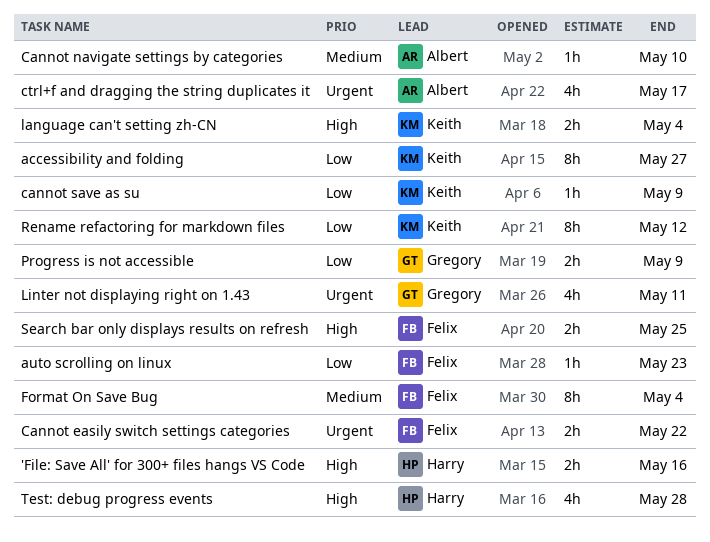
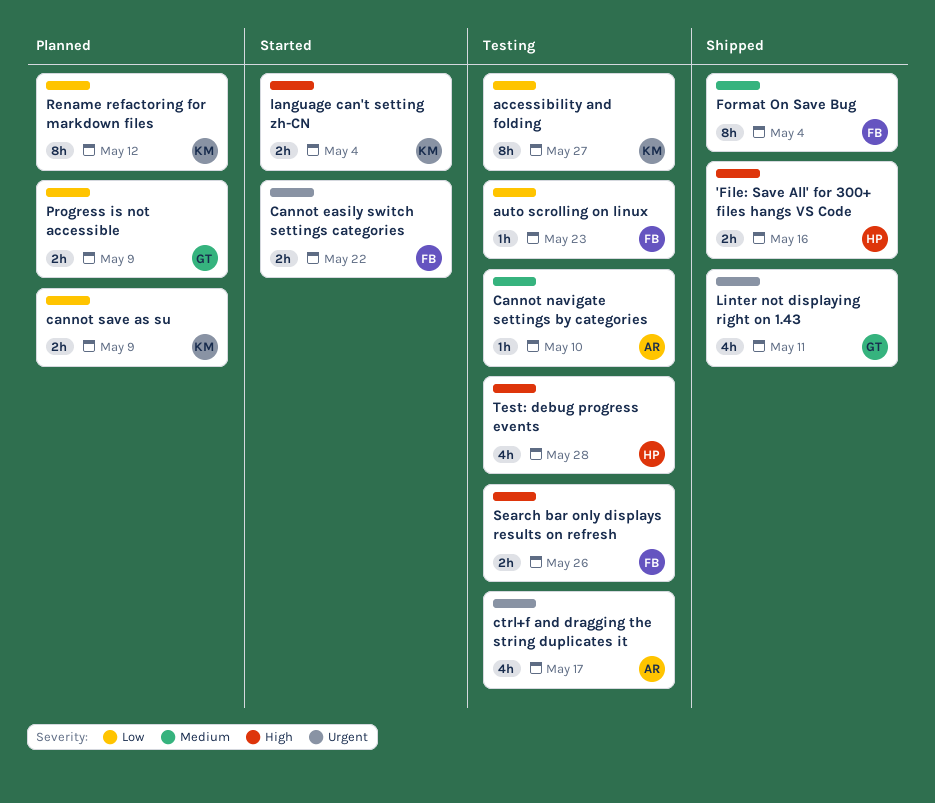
cannot save as su, estimate: 1h -> 2h
Search bar only displays results on refresh, due: May 25 -> May 26

